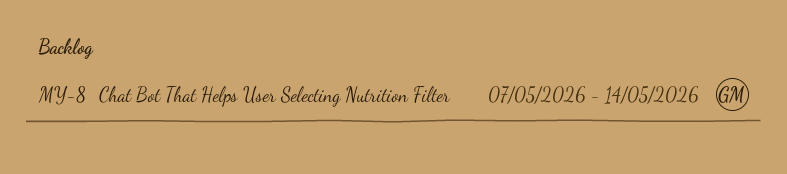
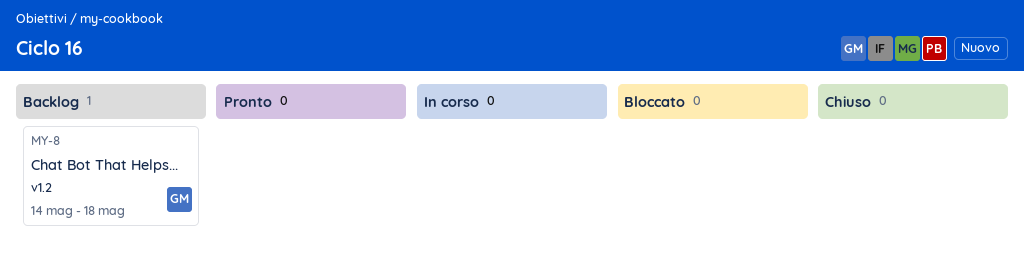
MY-8, start: May 7 -> May 14
MY-8, due: May 14 -> May 18

